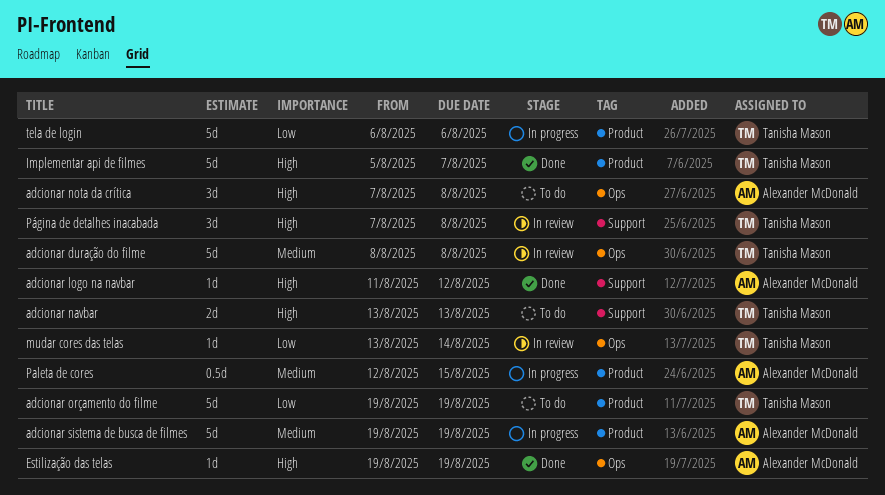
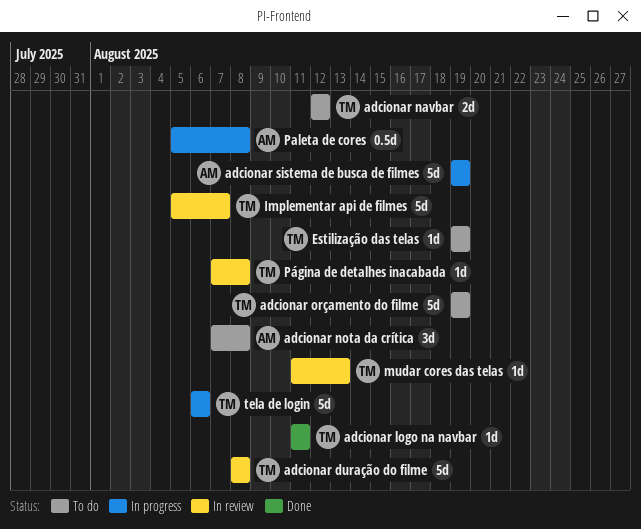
adcionar logo na navbar, owner: Alexander McDonald -> Tanisha Mason
adcionar logo na navbar, due: Aug 12 -> Aug 11
adcionar navbar, start: Aug 13 -> Aug 12
adcionar navbar, due: Aug 13 -> Aug 12
Estilização das telas, status: Done -> To do
Estilização das telas, owner: Alexander McDonald -> Tanisha Mason
Implementar api de filmes, status: Done -> In review
mudar cores das telas, start: Aug 13 -> Aug 11
mudar cores das telas, due: Aug 14 -> Aug 13
Paleta de cores, start: Aug 12 -> Aug 5
Paleta de cores, due: Aug 15 -> Aug 8
Página de detalhes inacabada, estimate: 3d -> 1d

